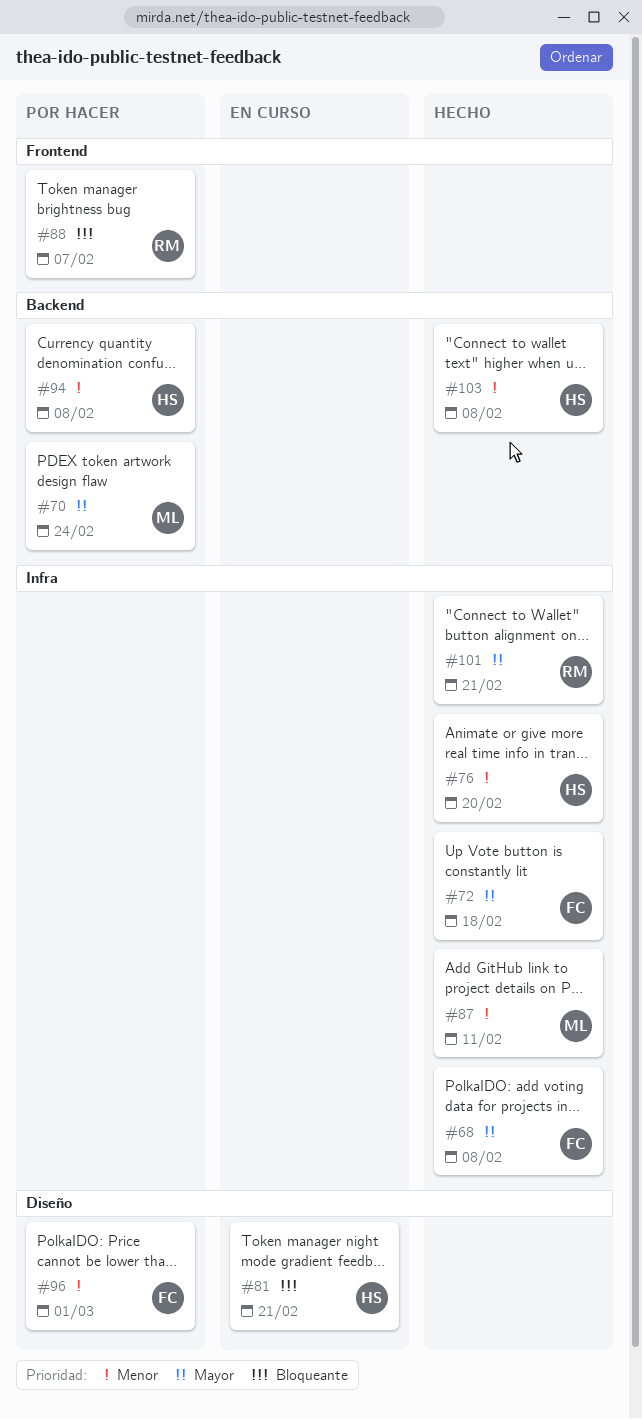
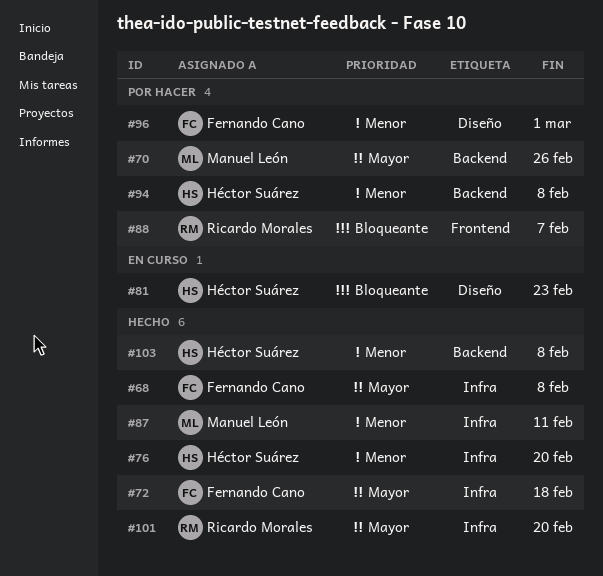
#70, due: Feb 24 -> Feb 26
#81, due: Feb 21 -> Feb 23
#101, due: Feb 21 -> Feb 20

